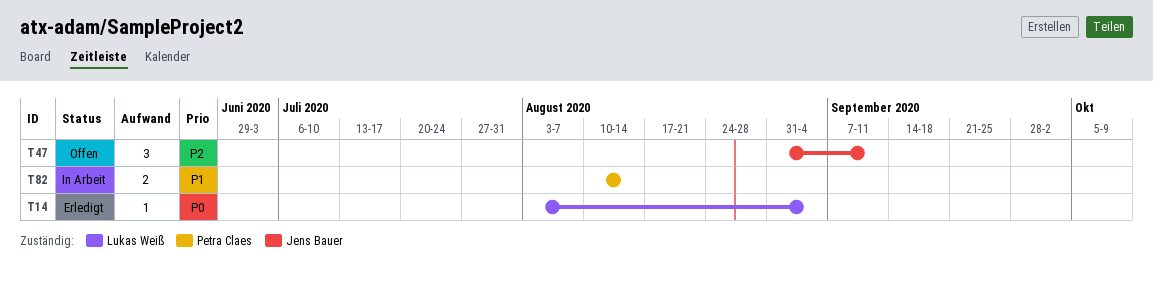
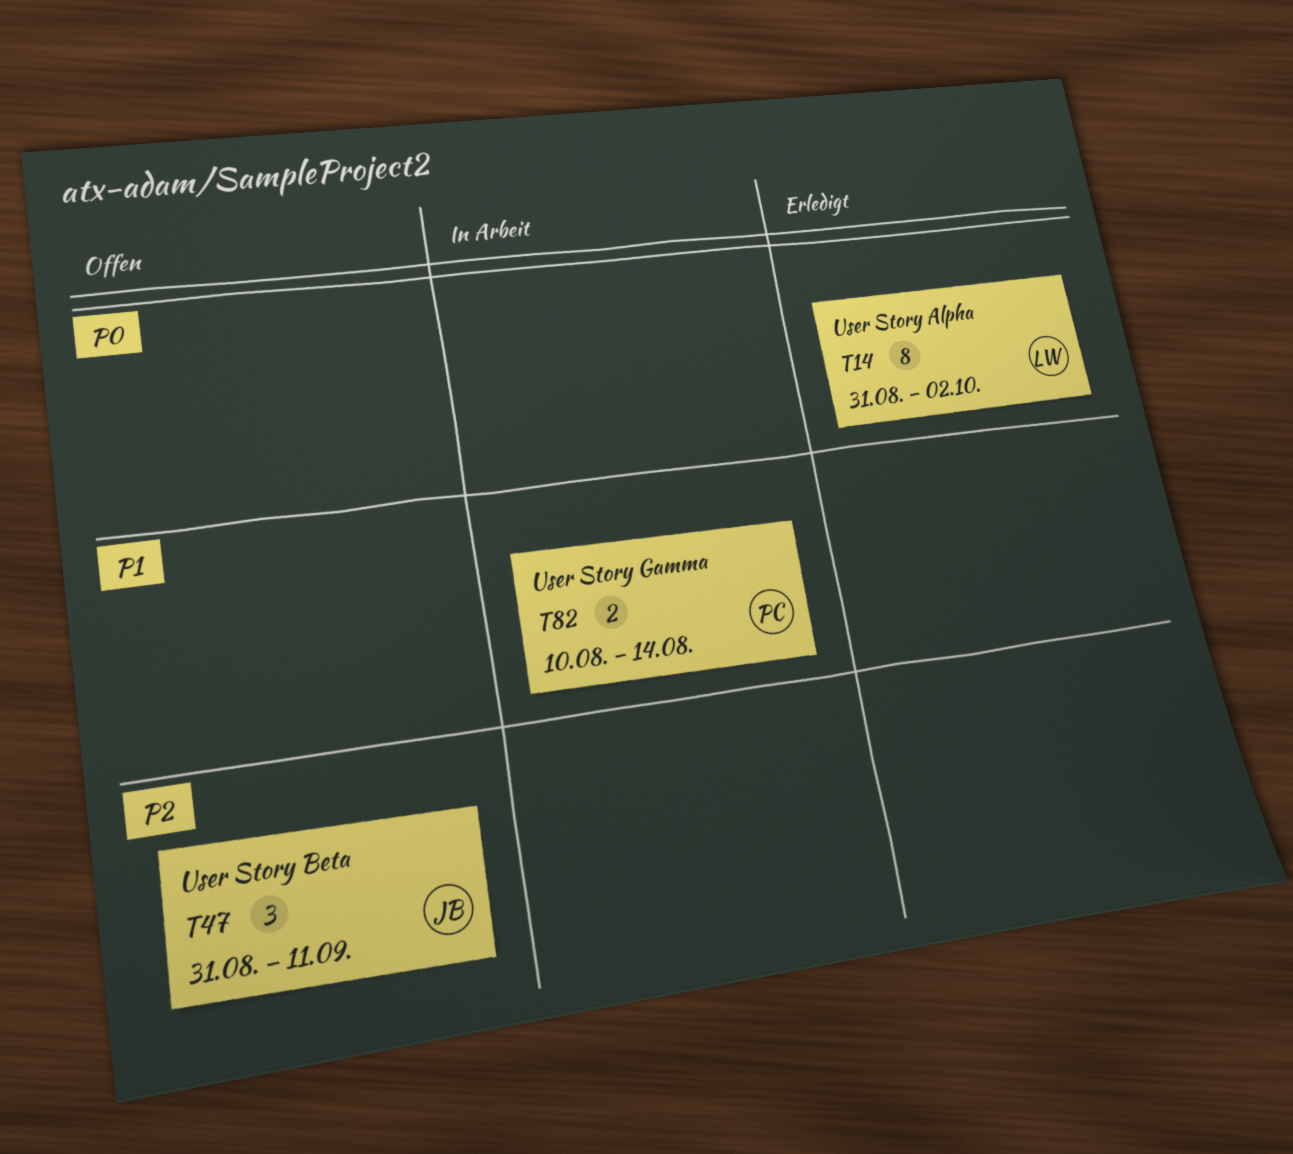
T14, estimate: 1 -> 8
T14, start: Aug 3 -> Aug 31
T14, due: Sep 4 -> Oct 2

